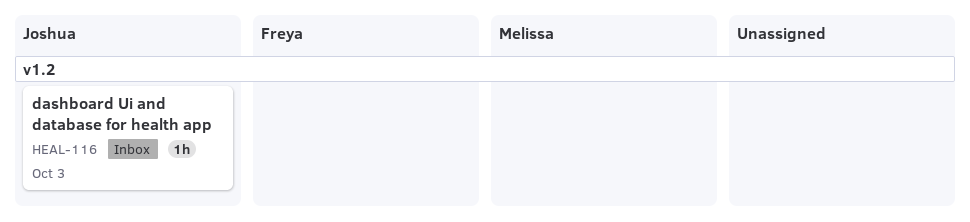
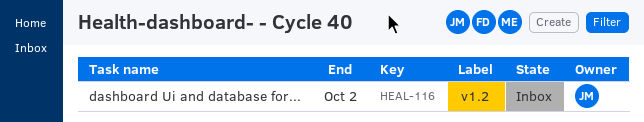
HEAL-116, due: Oct 3 -> Oct 2

